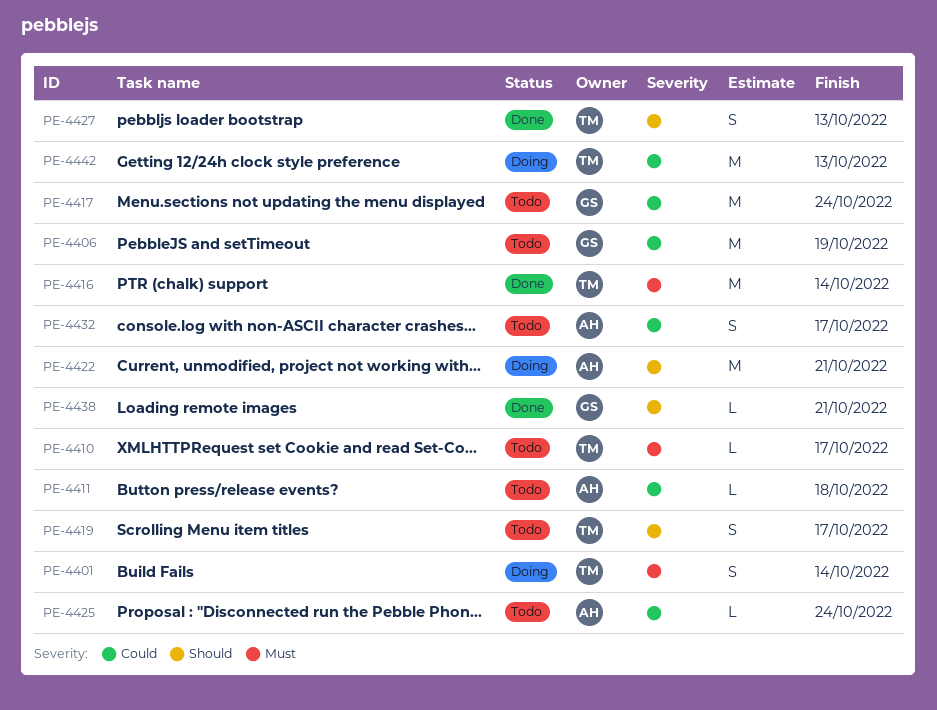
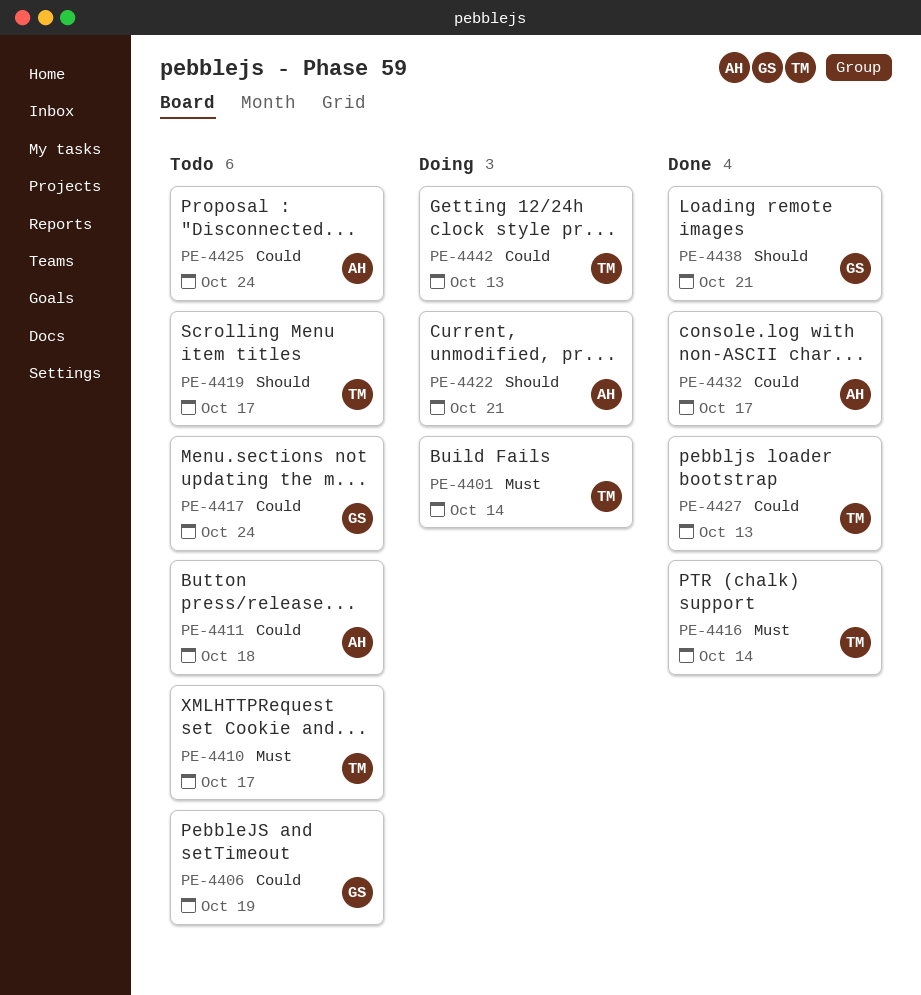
PE-4427, priority: Should -> Could
PE-4432, status: Todo -> Done

